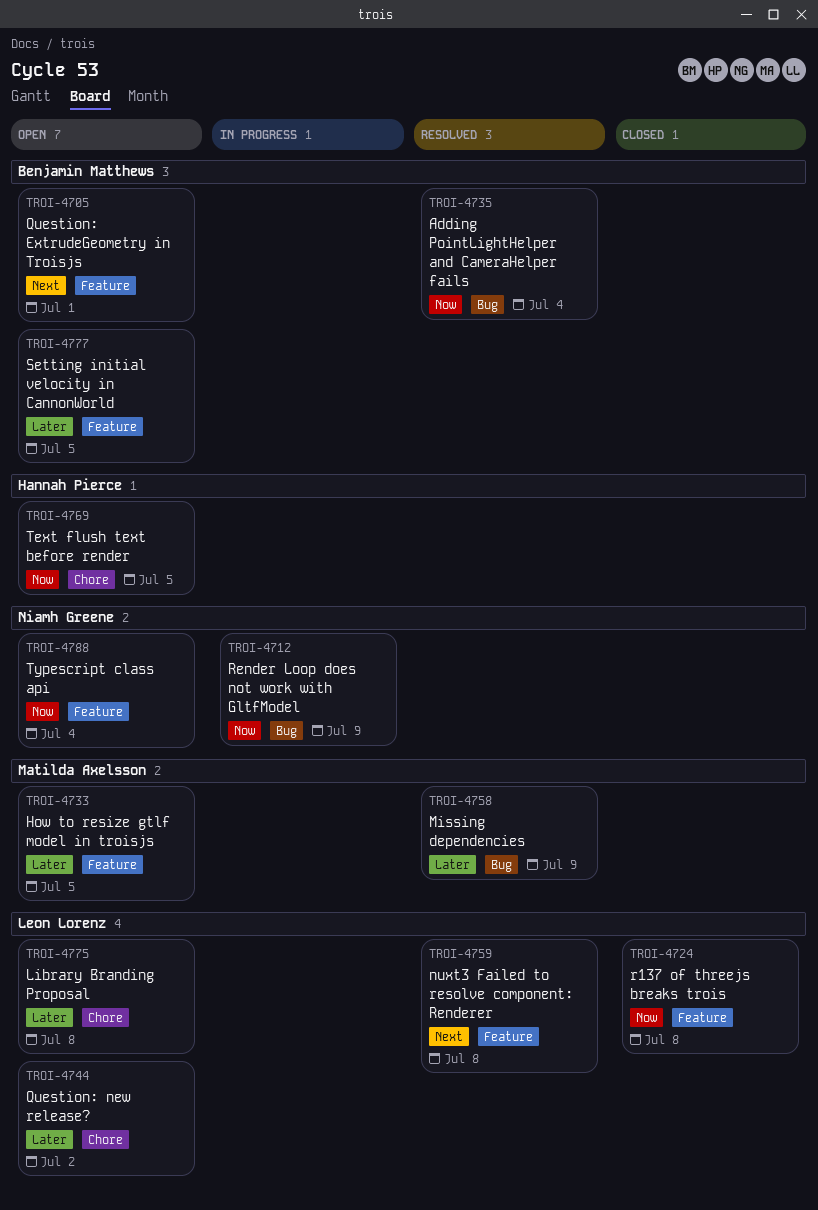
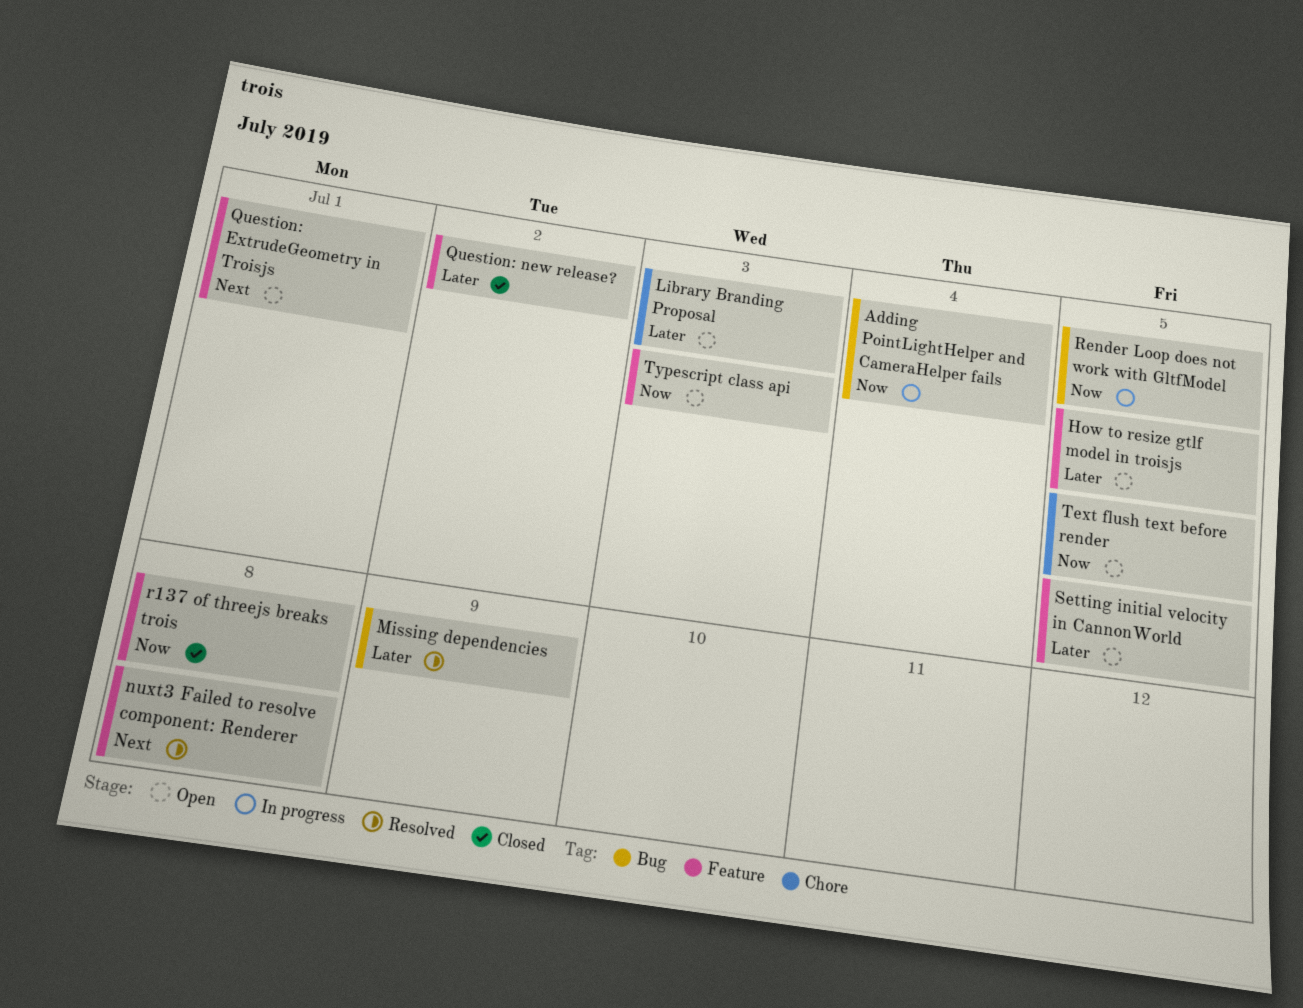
Adding PointLightHelper and CameraHelper fails, status: Resolved -> In progress
Library Branding Proposal, due: Jul 8 -> Jul 3
Question: new release?, status: Open -> Closed
Question: new release?, label: Chore -> Feature
Render Loop does not work with GltfModel, due: Jul 9 -> Jul 5
Typescript class api, due: Jul 4 -> Jul 3

